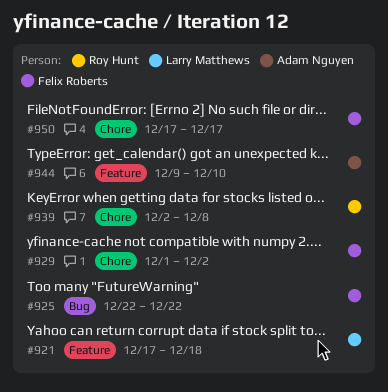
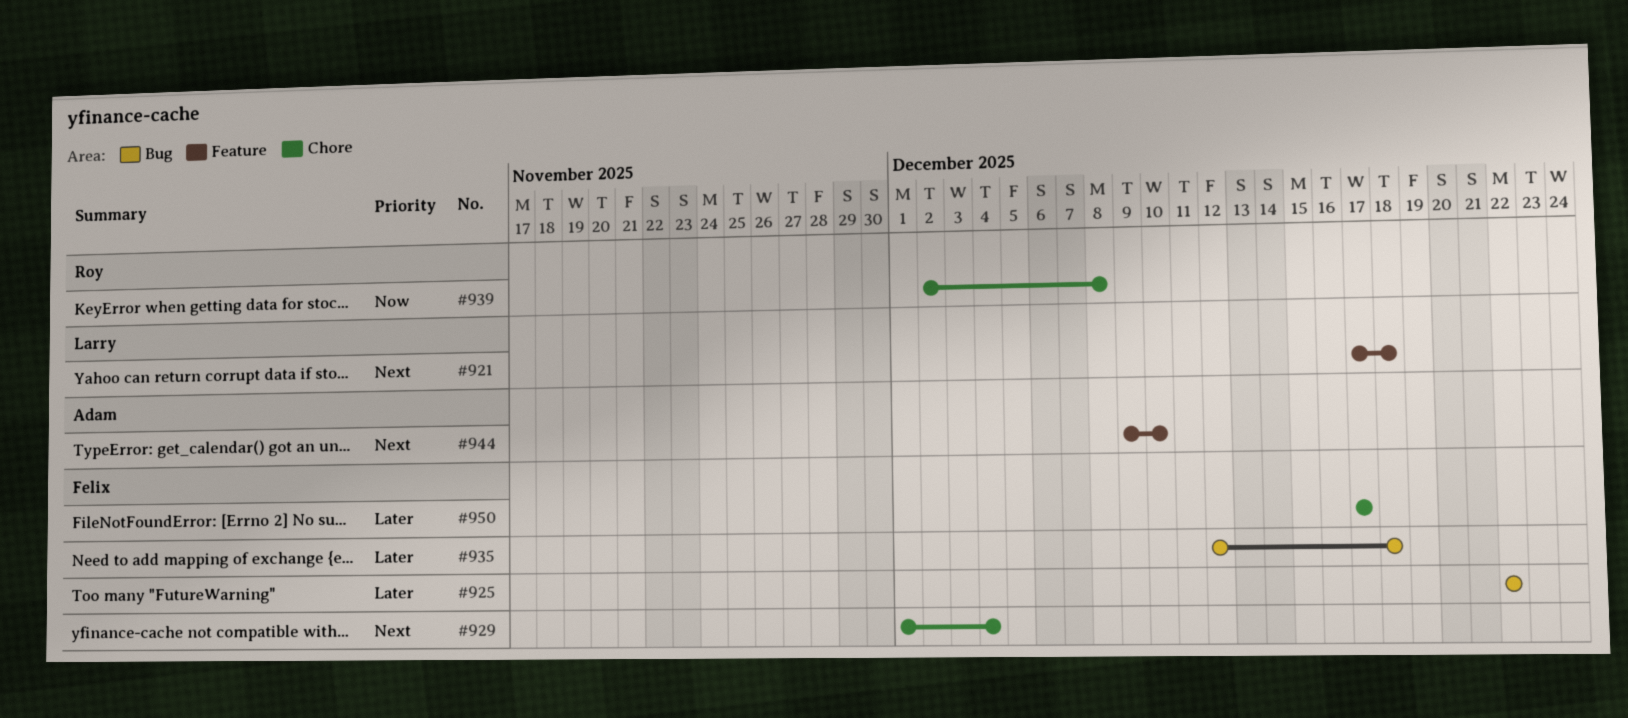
#929, due: Dec 2 -> Dec 4
#935: none -> present

